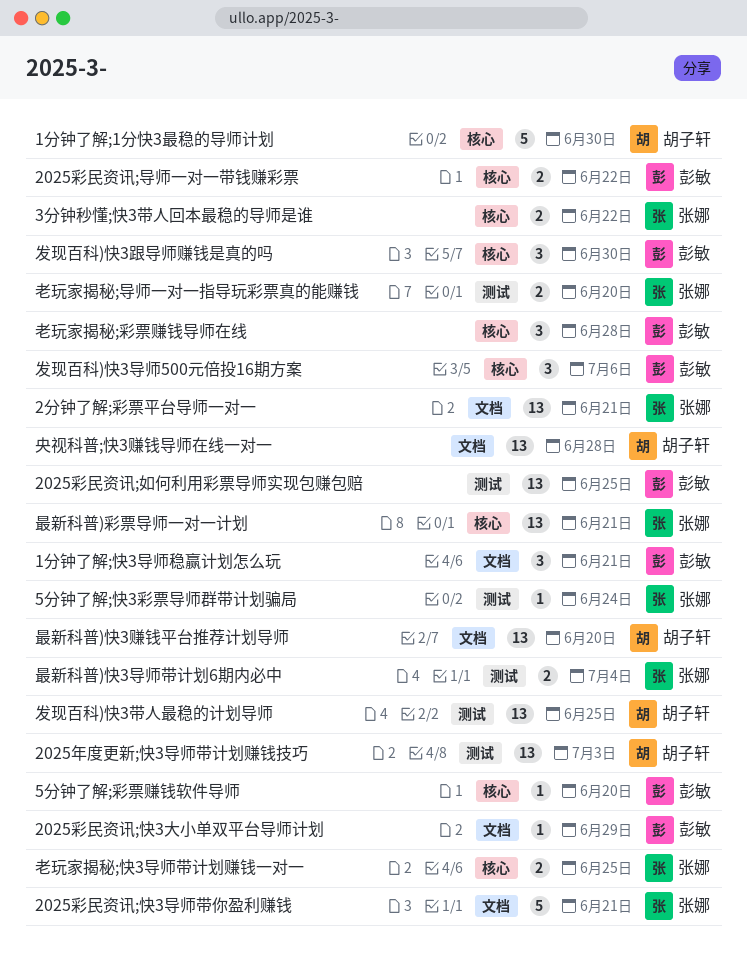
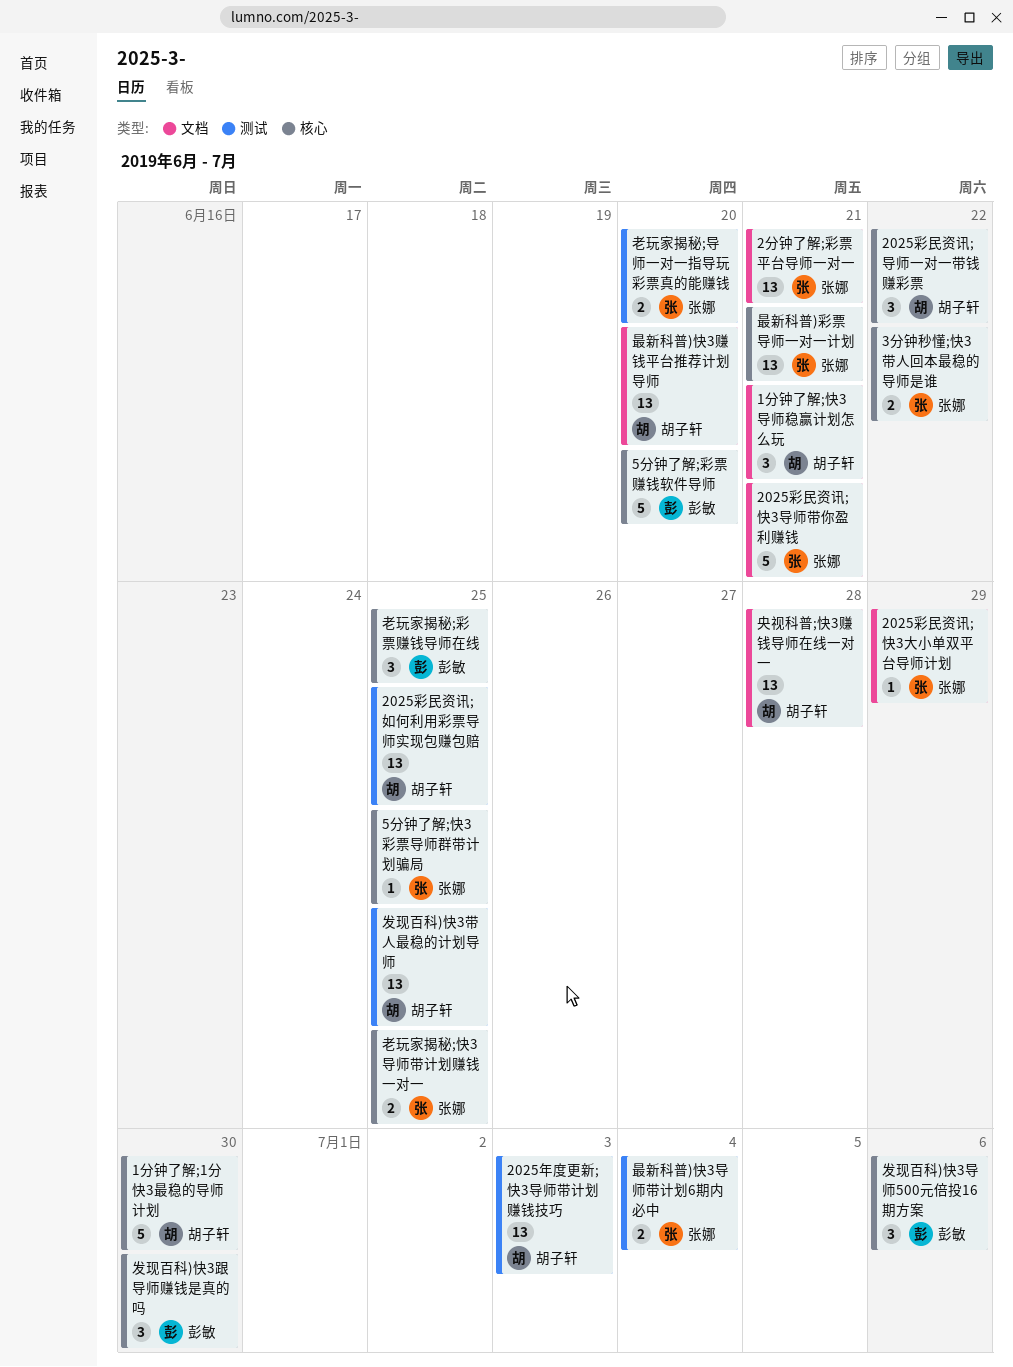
1分钟了解;快3导师稳赢计划怎么玩, owner: 彭敏 -> 胡子轩
2025彩民资讯;如何利用彩票导师实现包赚包赔, owner: 彭敏 -> 胡子轩
2025彩民资讯;导师一对一带钱赚彩票, owner: 彭敏 -> 胡子轩
2025彩民资讯;导师一对一带钱赚彩票, estimate: 2 -> 3
2025彩民资讯;快3大小单双平台导师计划, owner: 彭敏 -> 张娜
5分钟了解;彩票赚钱软件导师, estimate: 1 -> 5
5分钟了解;快3彩票导师群带计划骗局, label: 测试 -> 核心
5分钟了解;快3彩票导师群带计划骗局, due: Jun 24 -> Jun 25
老玩家揭秘;彩票赚钱导师在线, due: Jun 28 -> Jun 25

